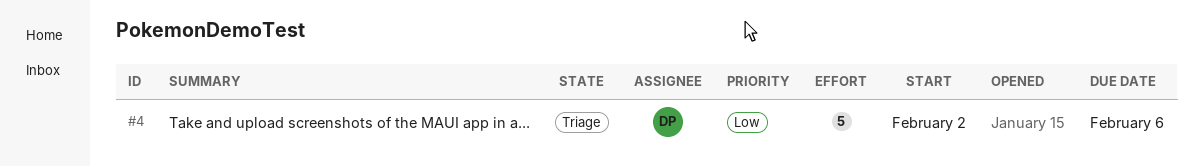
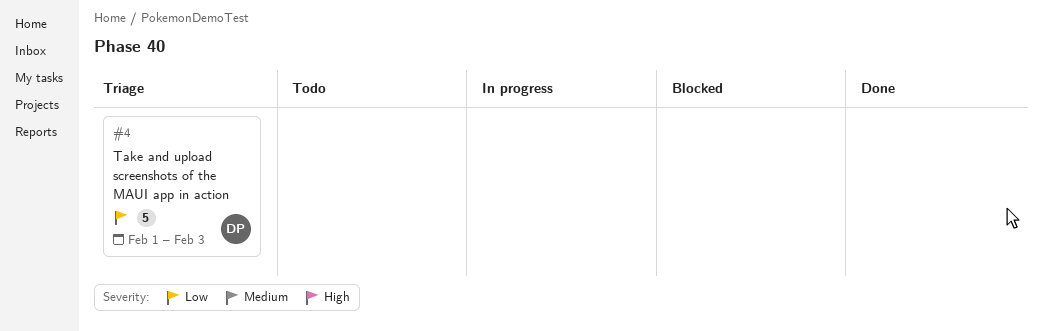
#4, start: Feb 2 -> Feb 1
#4, due: Feb 6 -> Feb 3

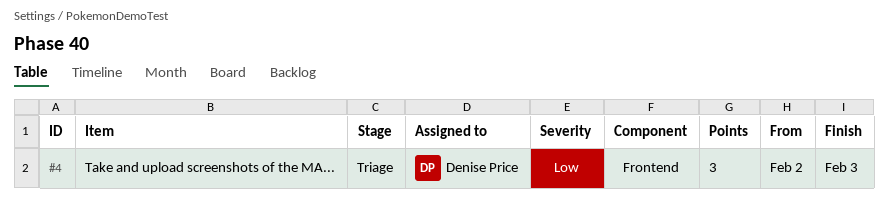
#4, estimate: 5 -> 3
#4, start: Feb 1 -> Feb 2

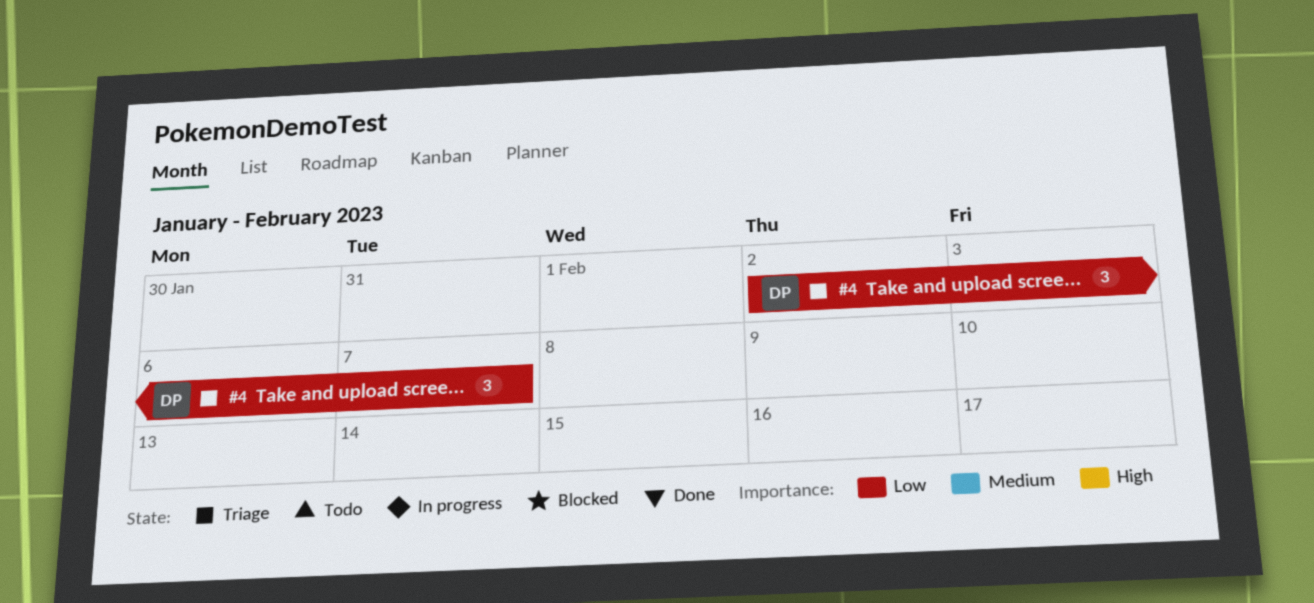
#4, due: Feb 3 -> Feb 7

